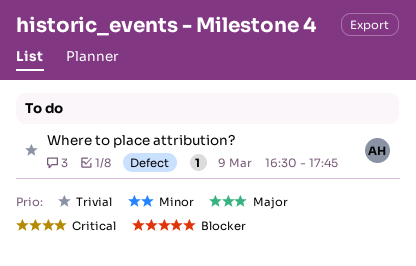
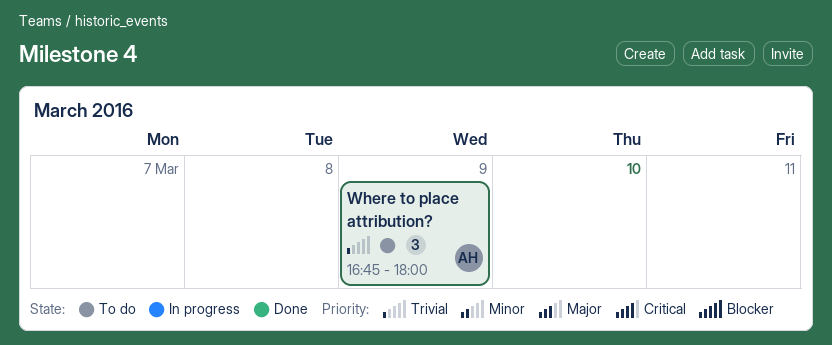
Where to place attribution?, estimate: 1 -> 3
Where to place attribution?, begins: 16:30 -> 16:45
Where to place attribution?, ends: 17:45 -> 18:00

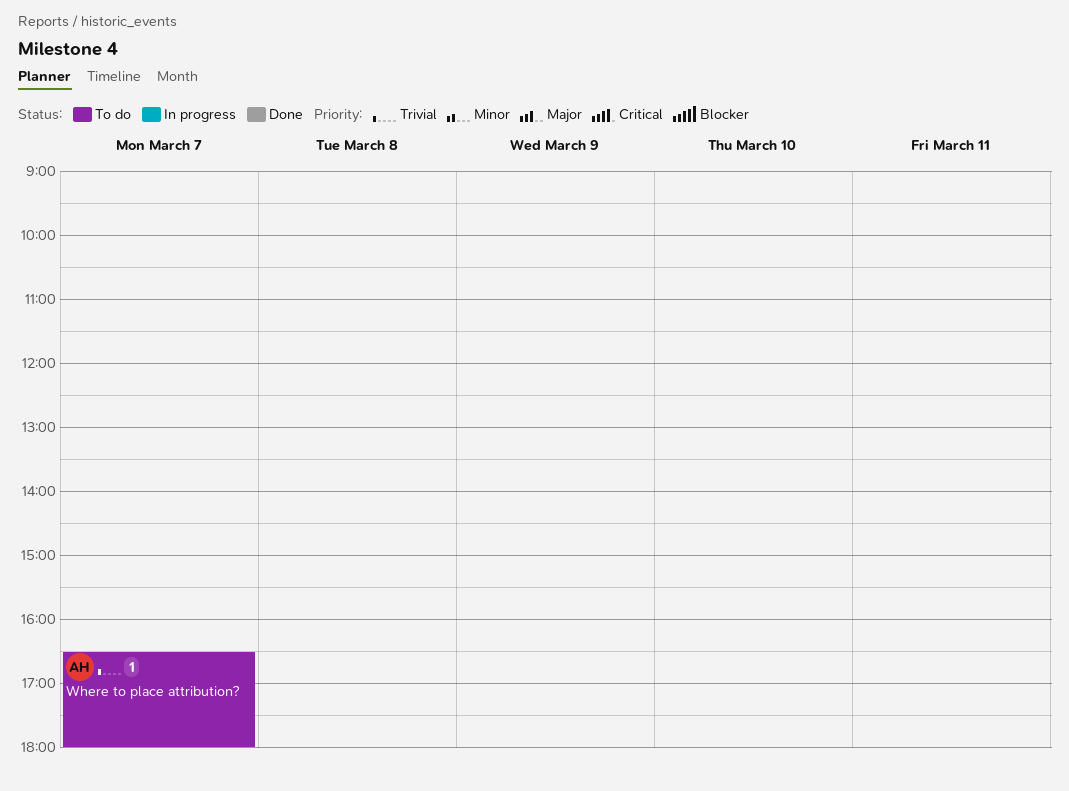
Where to place attribution?, estimate: 3 -> 1
Where to place attribution?, day: Mar 9 -> Mar 7
Where to place attribution?, begins: 16:45 -> 16:30

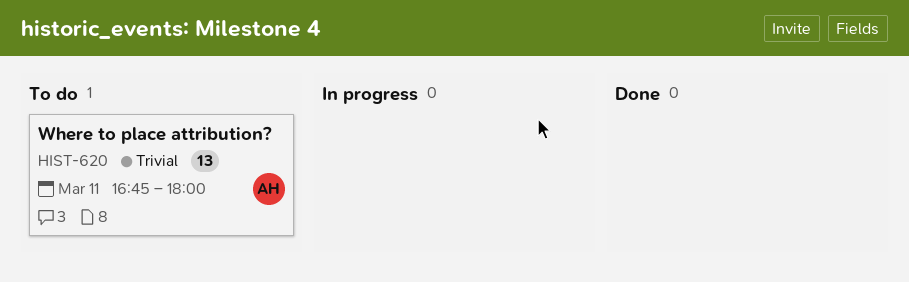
Where to place attribution?, estimate: 1 -> 13
Where to place attribution?, day: Mar 7 -> Mar 11
Where to place attribution?, begins: 16:30 -> 16:45

